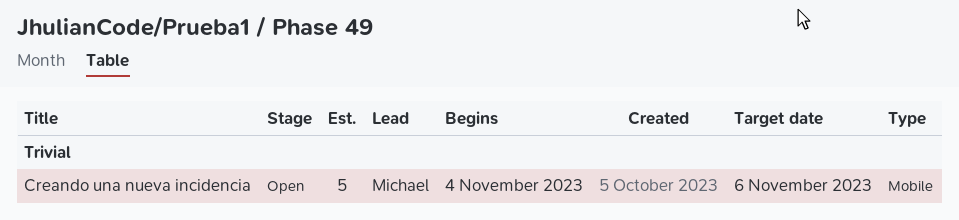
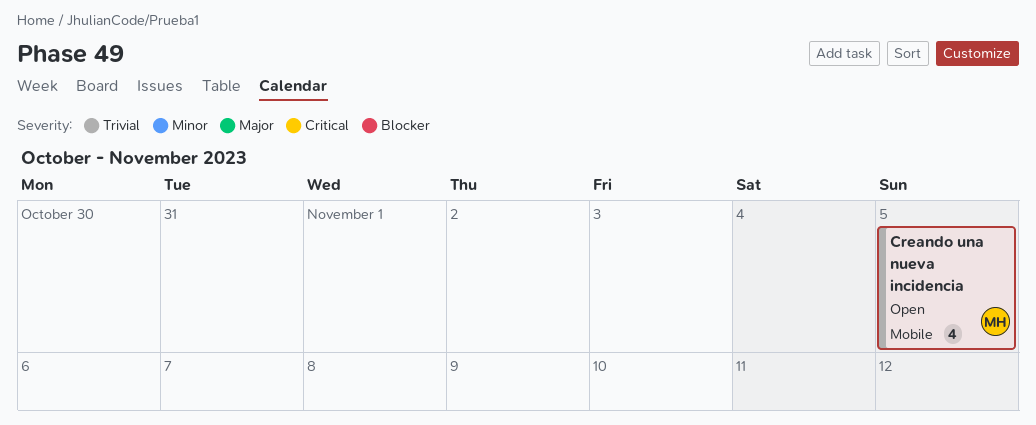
Creando una nueva incidencia, estimate: 5 -> 4
Creando una nueva incidencia, due: Nov 6 -> Nov 5

